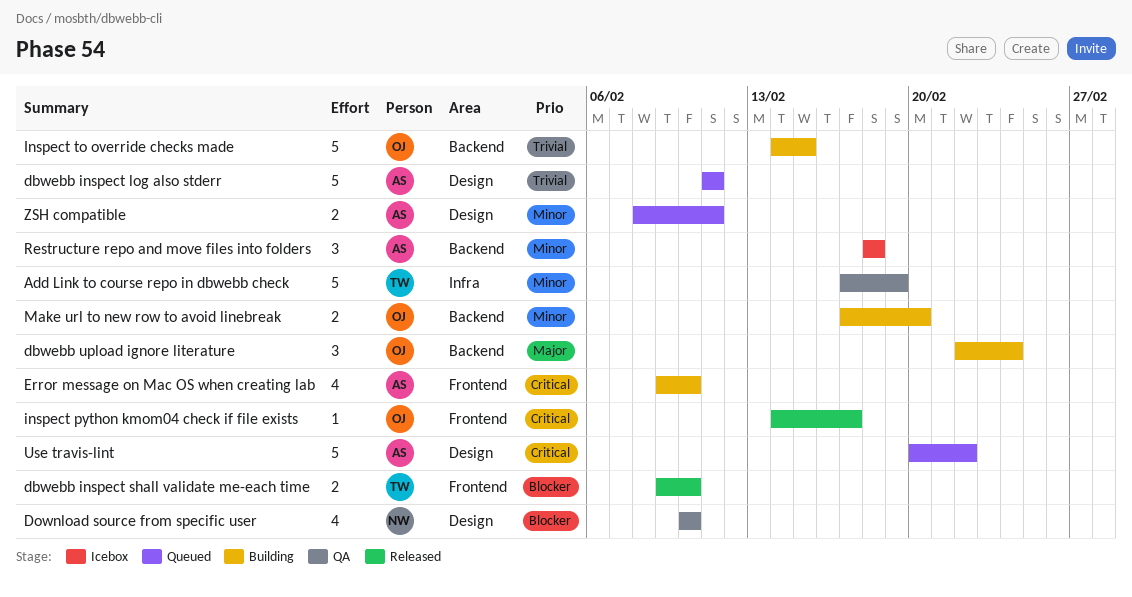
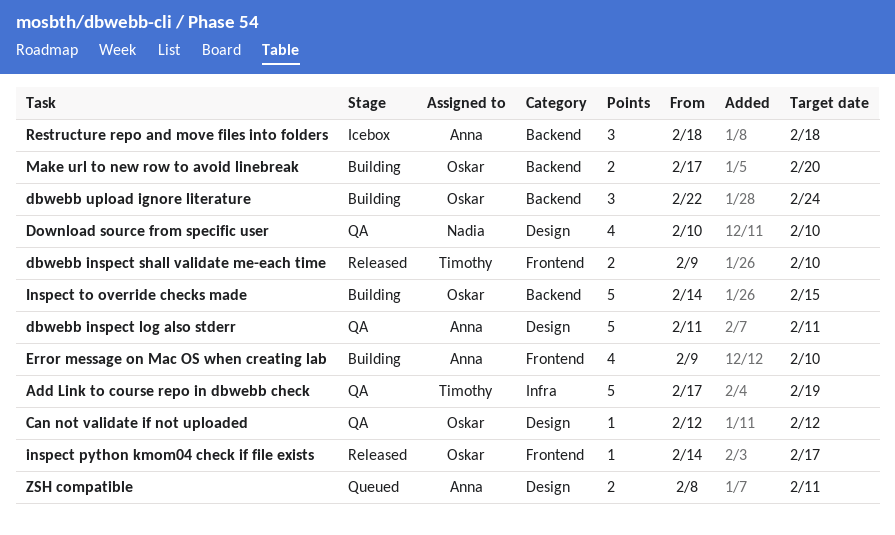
Can not validate if not uploaded: none -> present
dbwebb inspect log also stderr, status: Queued -> QA
Use travis-lint: present -> none

